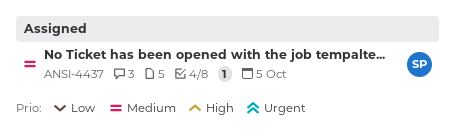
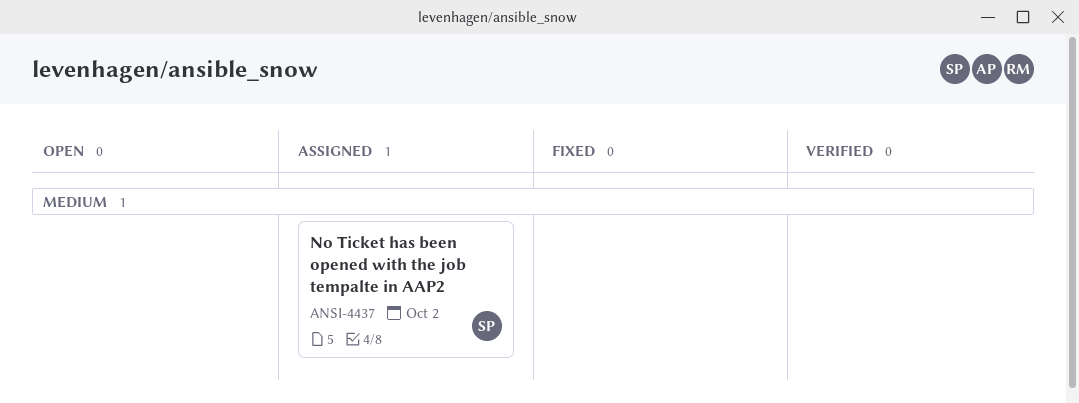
ANSI-4437, due: Oct 5 -> Oct 2

